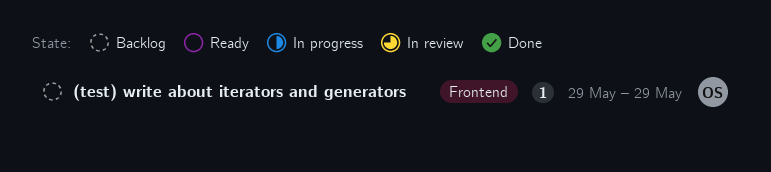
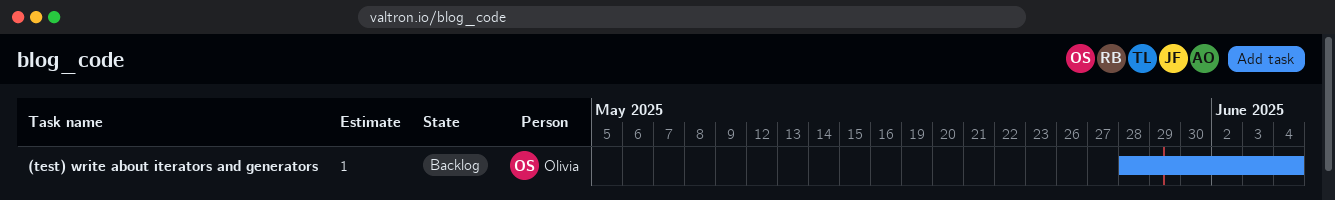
(test) write about iterators and generators, start: May 29 -> May 28
(test) write about iterators and generators, due: May 29 -> Jun 4

